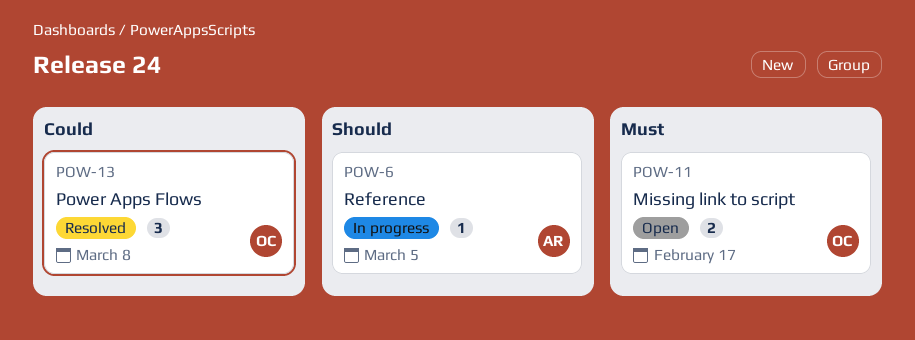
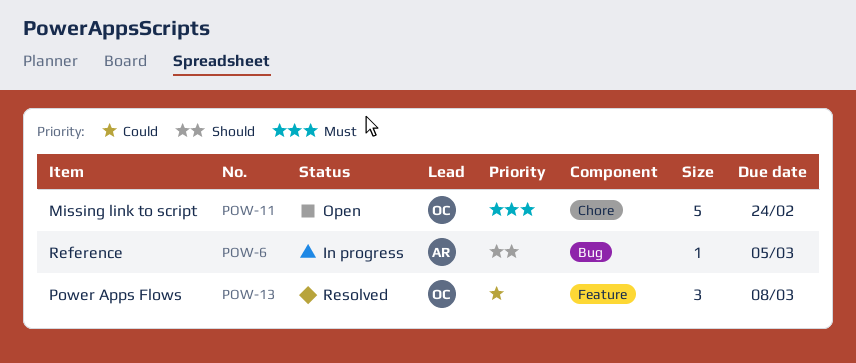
POW-11, estimate: 2 -> 5
POW-11, due: Feb 17 -> Feb 24

